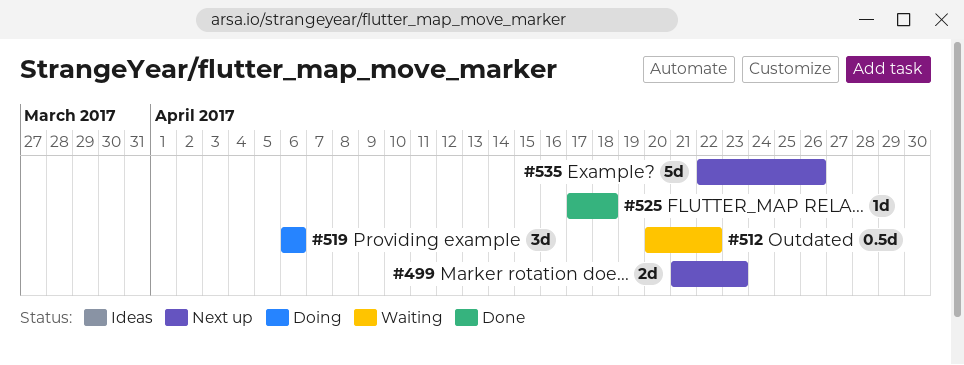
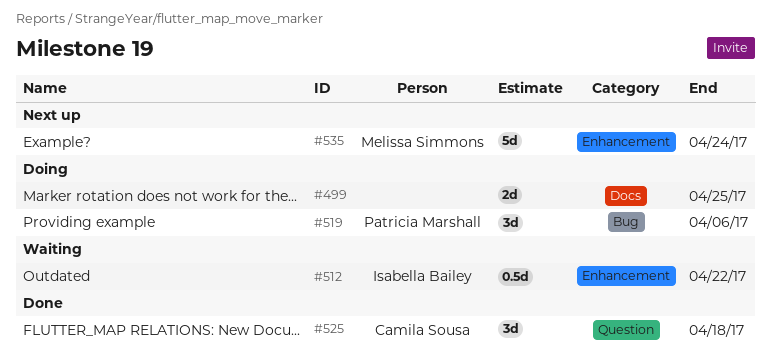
#499, status: Next up -> Doing
#499, due: Apr 23 -> Apr 25
#525, estimate: 1d -> 3d
#535, due: Apr 26 -> Apr 24

